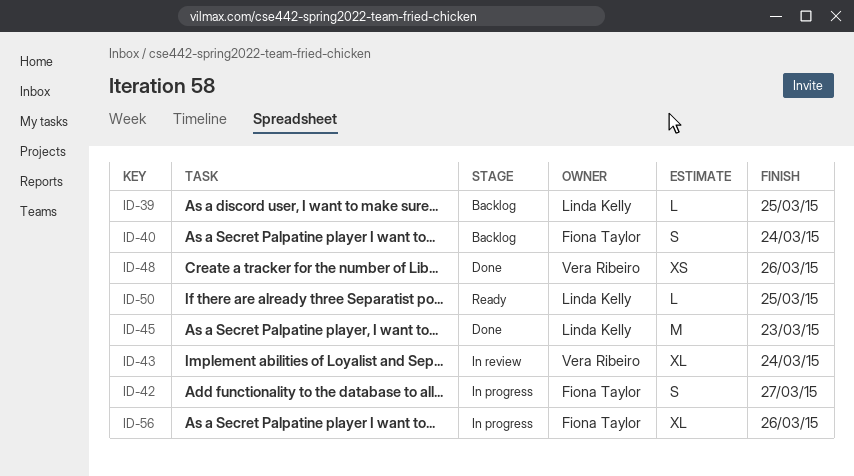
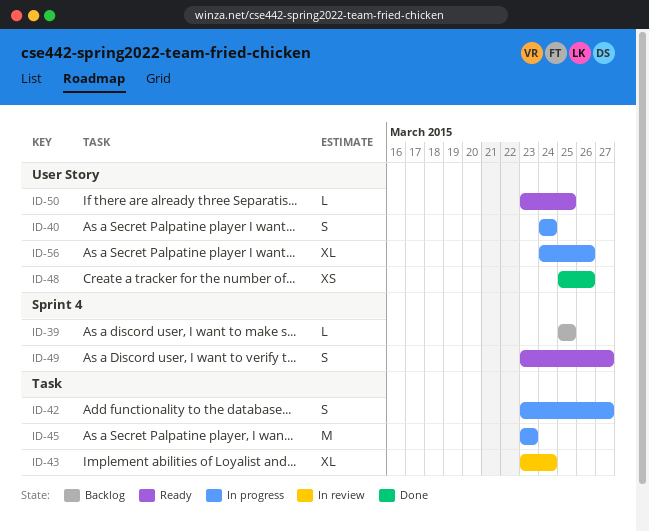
ID-40, status: Backlog -> In progress
ID-45, status: Done -> In progress
ID-49: none -> present

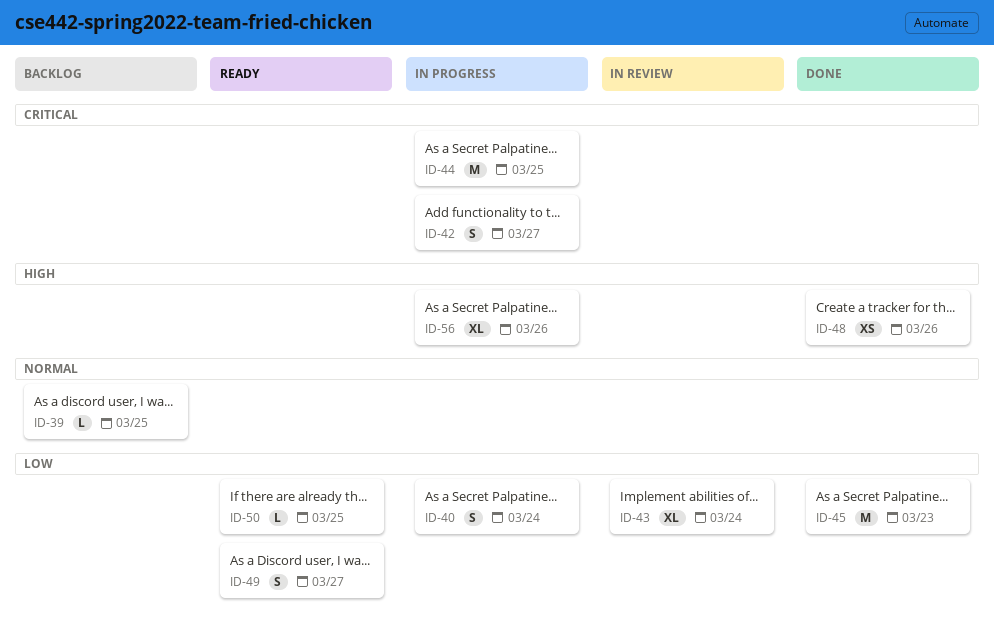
ID-44: none -> present
ID-45, status: In progress -> Done

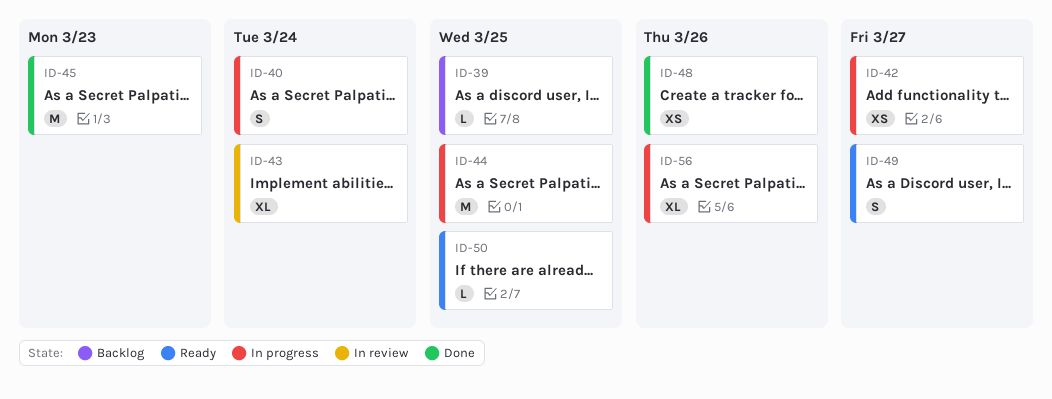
ID-42, estimate: S -> XS

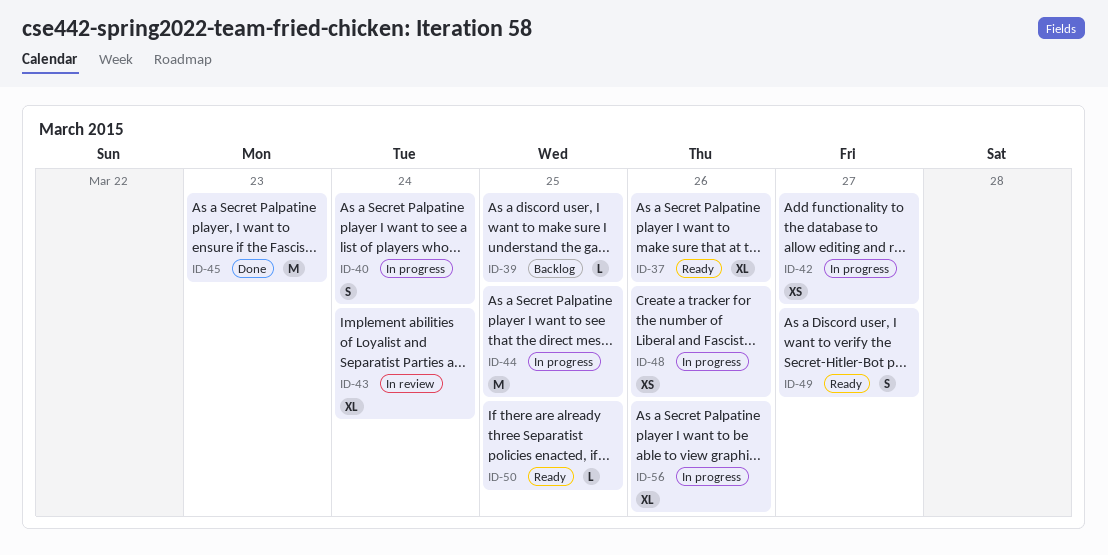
ID-37: none -> present
ID-48, status: Done -> In progress

